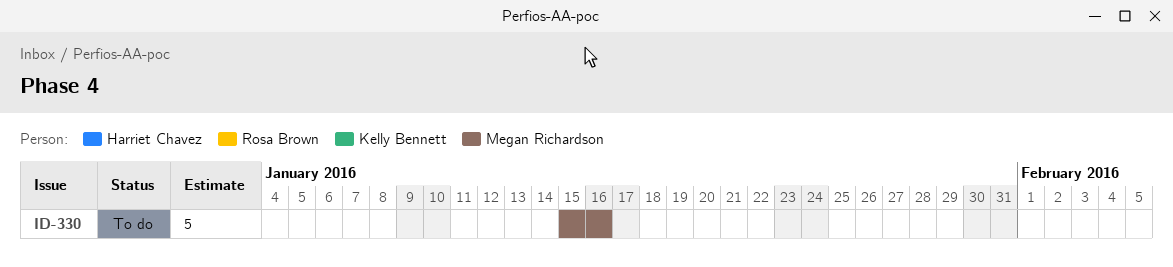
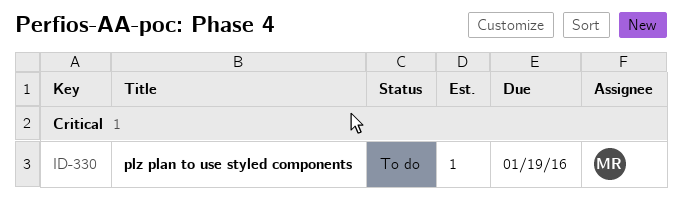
ID-330, estimate: 5 -> 1
ID-330, due: Jan 16 -> Jan 19

